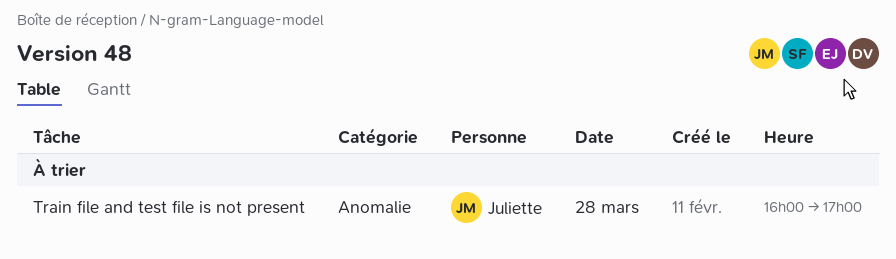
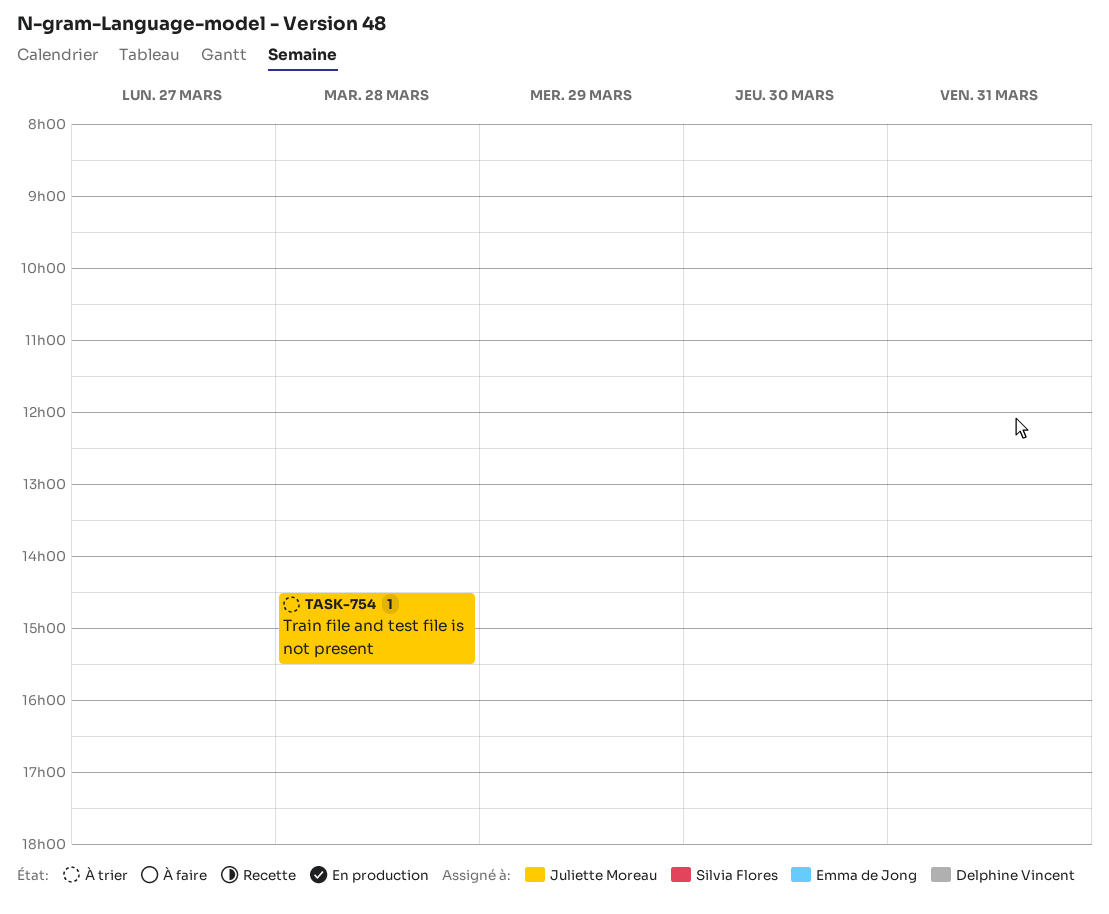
Train file and test file is not present, begins: 16:00 -> 14:30
Train file and test file is not present, ends: 17:00 -> 15:30

